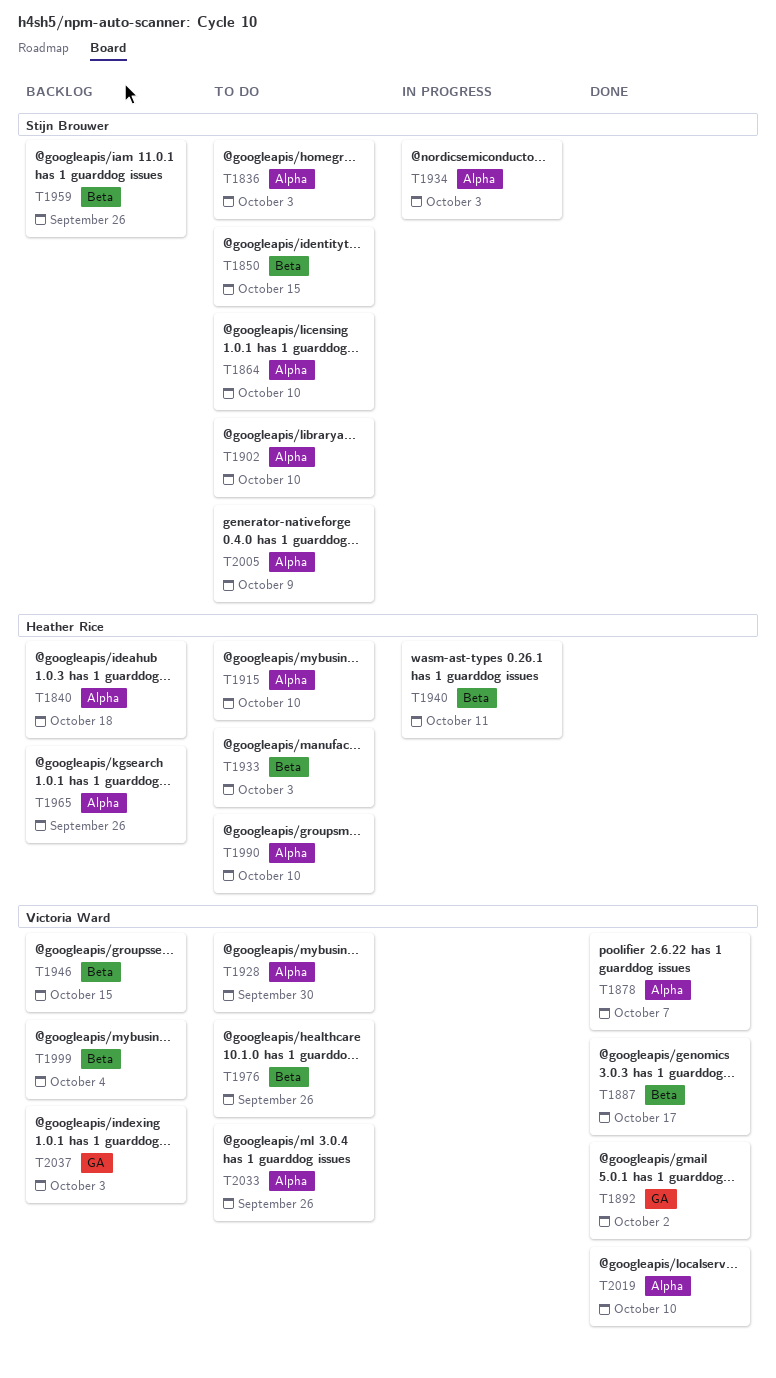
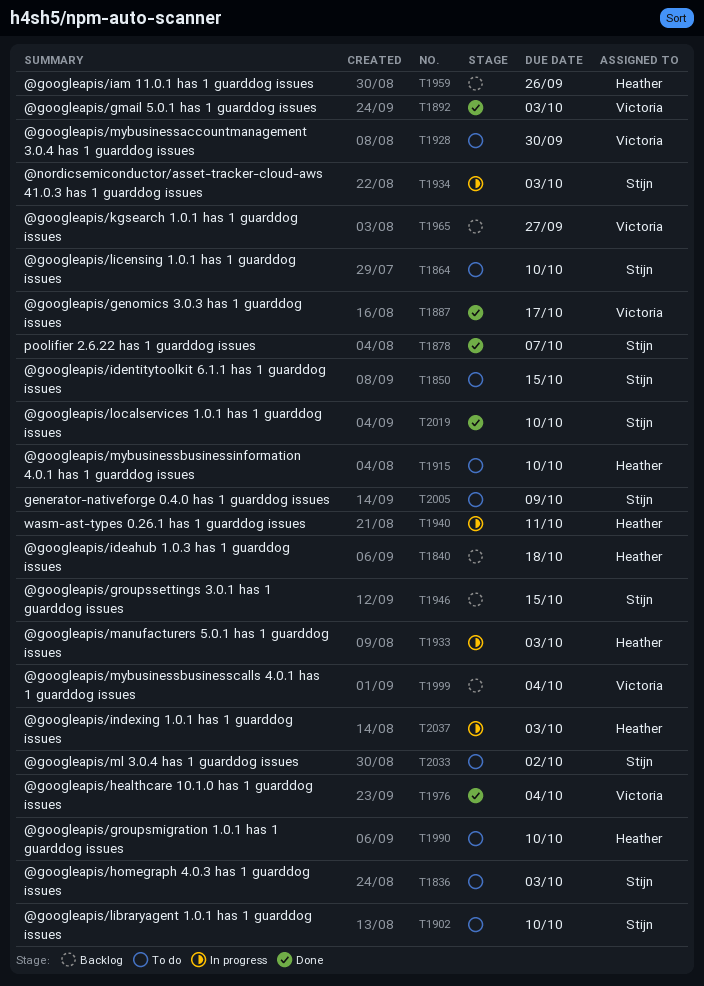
T1878, owner: Victoria Ward -> Stijn Brouwer
T1892, due: Oct 2 -> Oct 3
T1933, status: To do -> In progress
T1946, owner: Victoria Ward -> Stijn Brouwer
T1959, owner: Stijn Brouwer -> Heather Rice
T1965, owner: Heather Rice -> Victoria Ward
T1965, due: Sep 26 -> Sep 27
T1976, status: To do -> Done
T1976, due: Sep 26 -> Oct 4
T2019, owner: Victoria Ward -> Stijn Brouwer
T2033, owner: Victoria Ward -> Stijn Brouwer
T2033, due: Sep 26 -> Oct 2
T2037, status: Backlog -> In progress
T2037, owner: Victoria Ward -> Heather Rice

